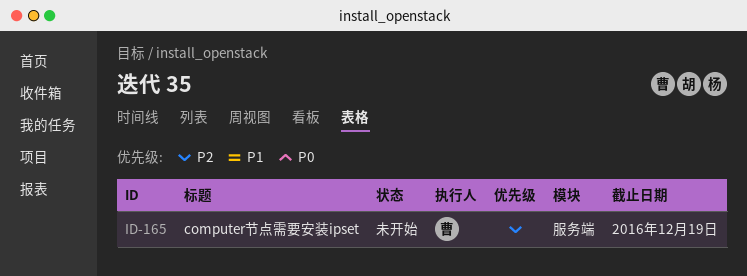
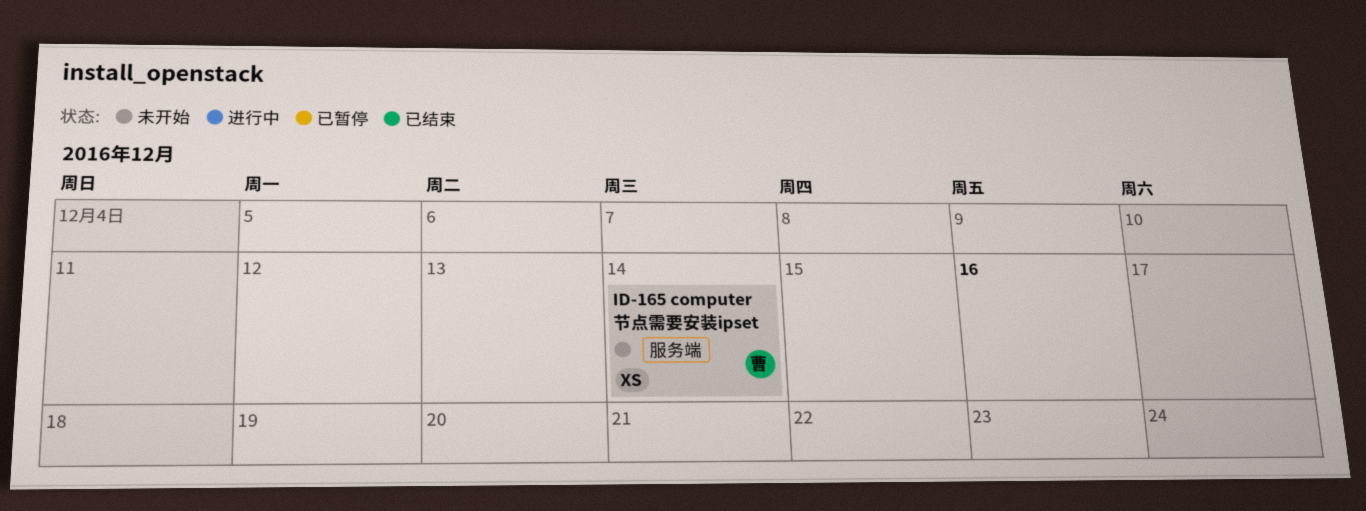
ID-165, due: Dec 19 -> Dec 14

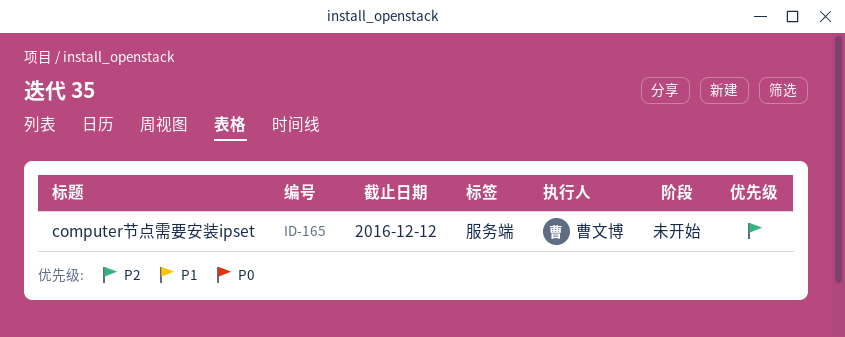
ID-165, due: Dec 14 -> Dec 12

